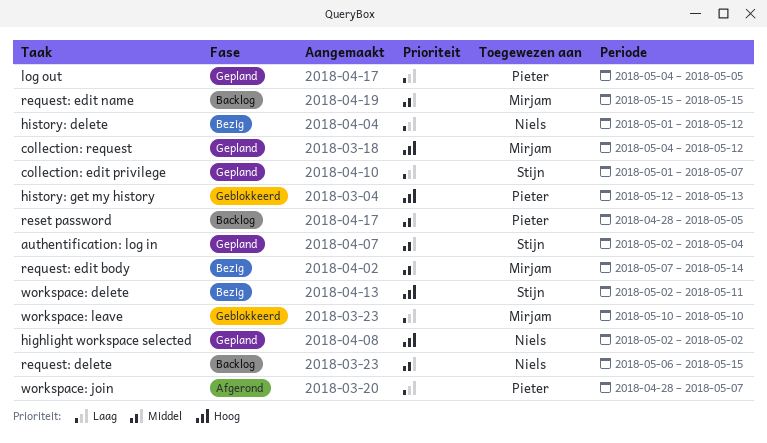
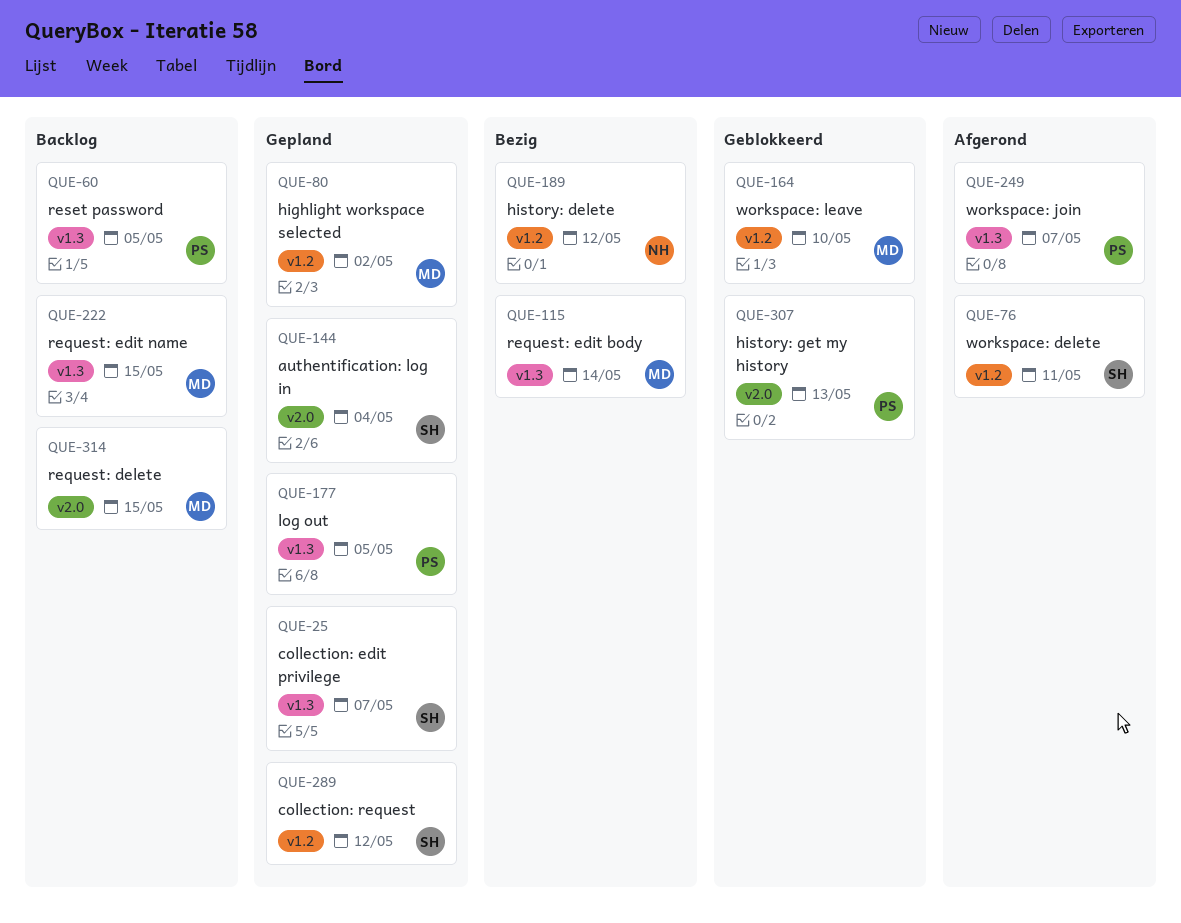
collection: request, owner: Mirjam -> Stijn
highlight workspace selected, owner: Niels -> Mirjam
request: delete, owner: Niels -> Mirjam
workspace: delete, status: Bezig -> Afgerond

